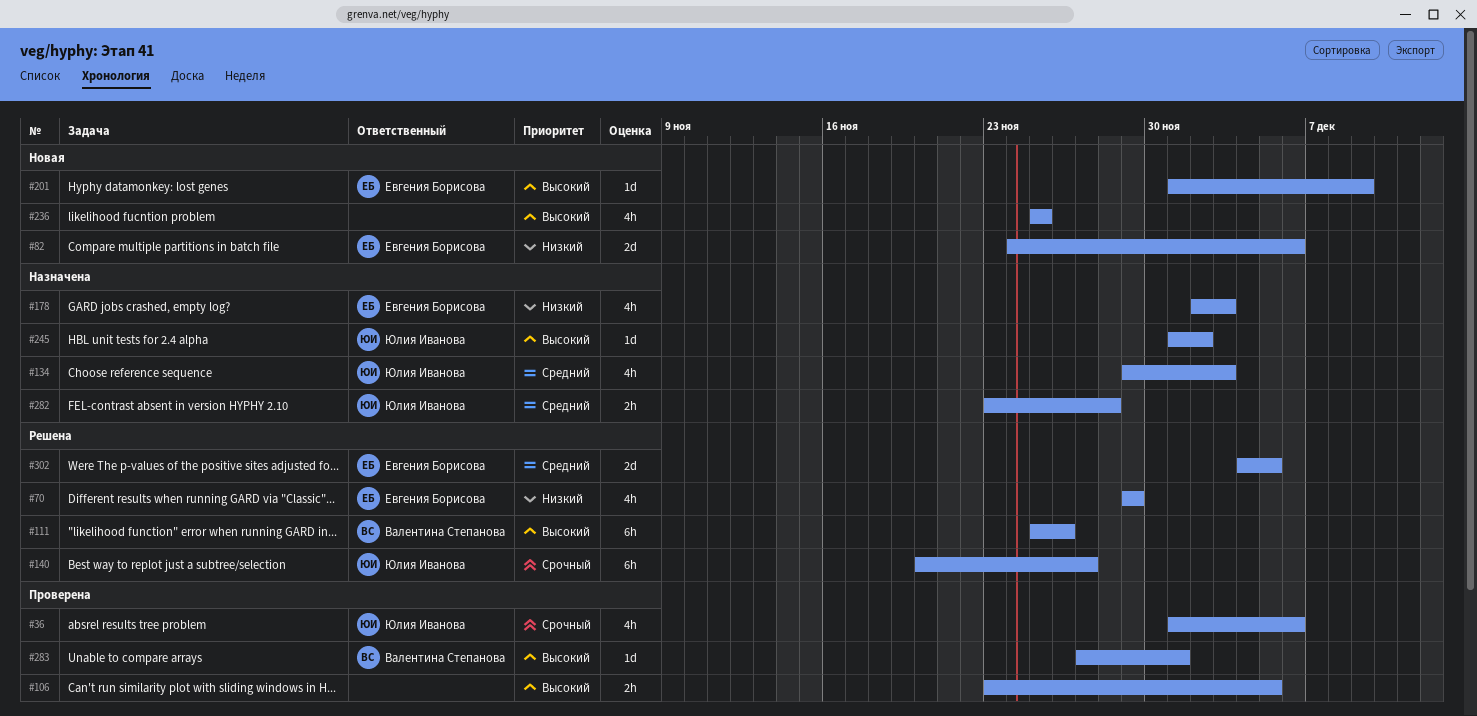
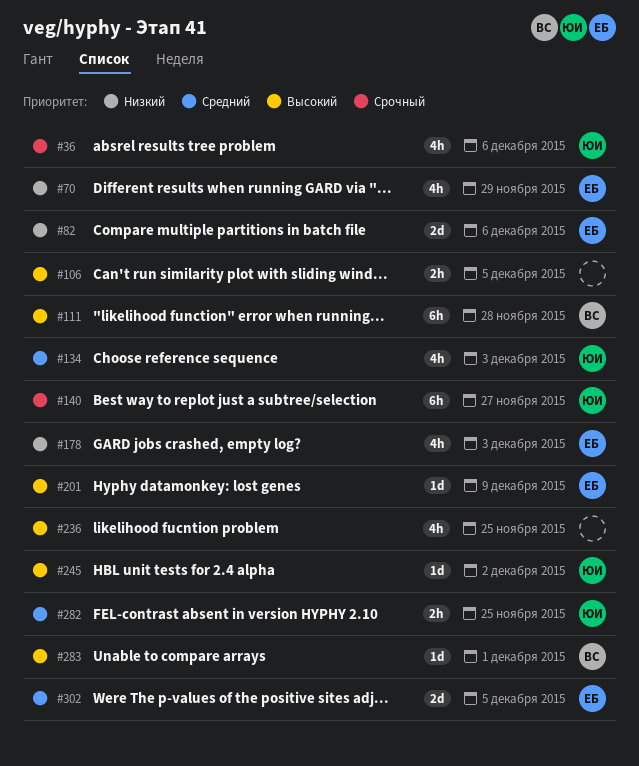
#111, due: Nov 26 -> Nov 28
#282, due: Nov 28 -> Nov 25

